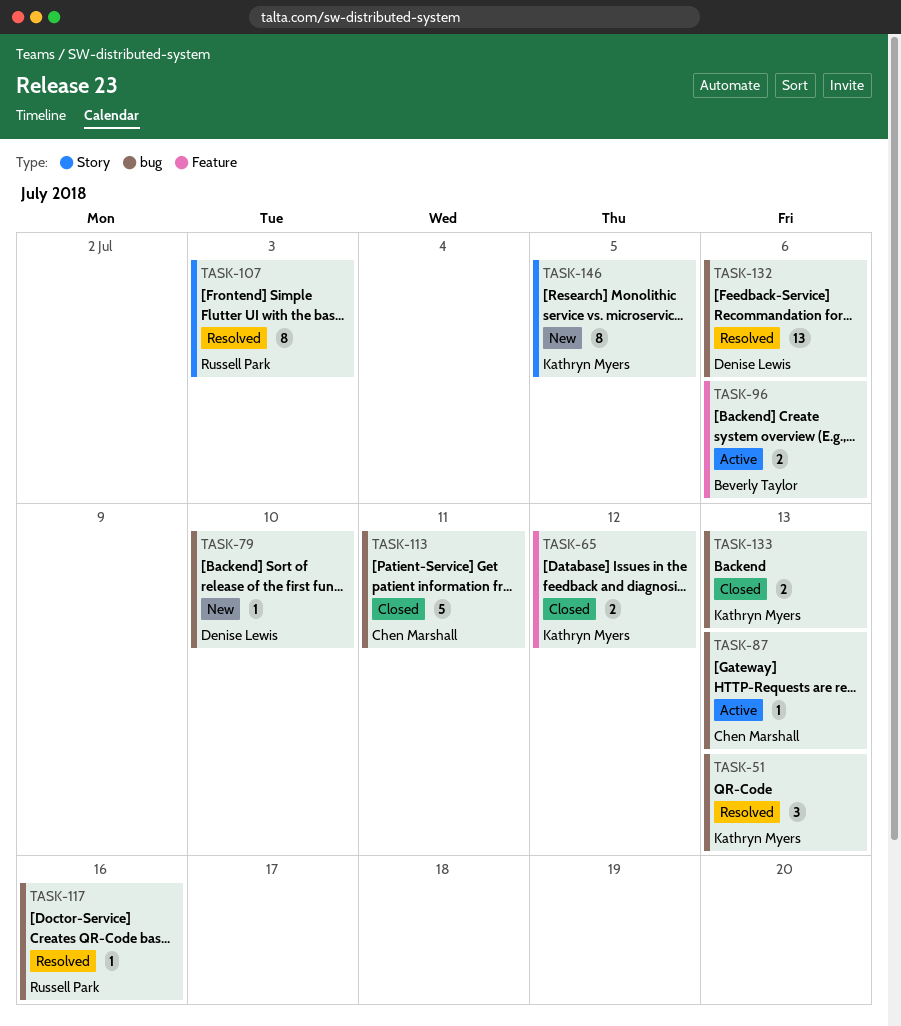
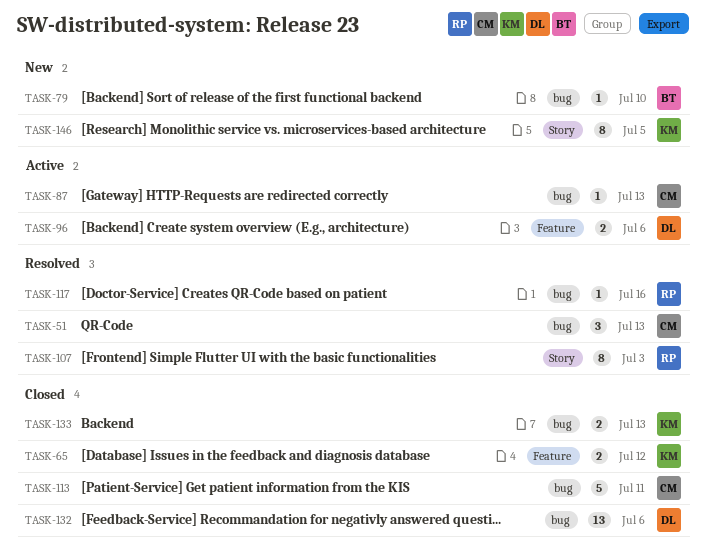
TASK-51, owner: Kathryn Myers -> Chen Marshall
TASK-79, owner: Denise Lewis -> Beverly Taylor
TASK-96, owner: Beverly Taylor -> Denise Lewis
TASK-132, status: Resolved -> Closed

